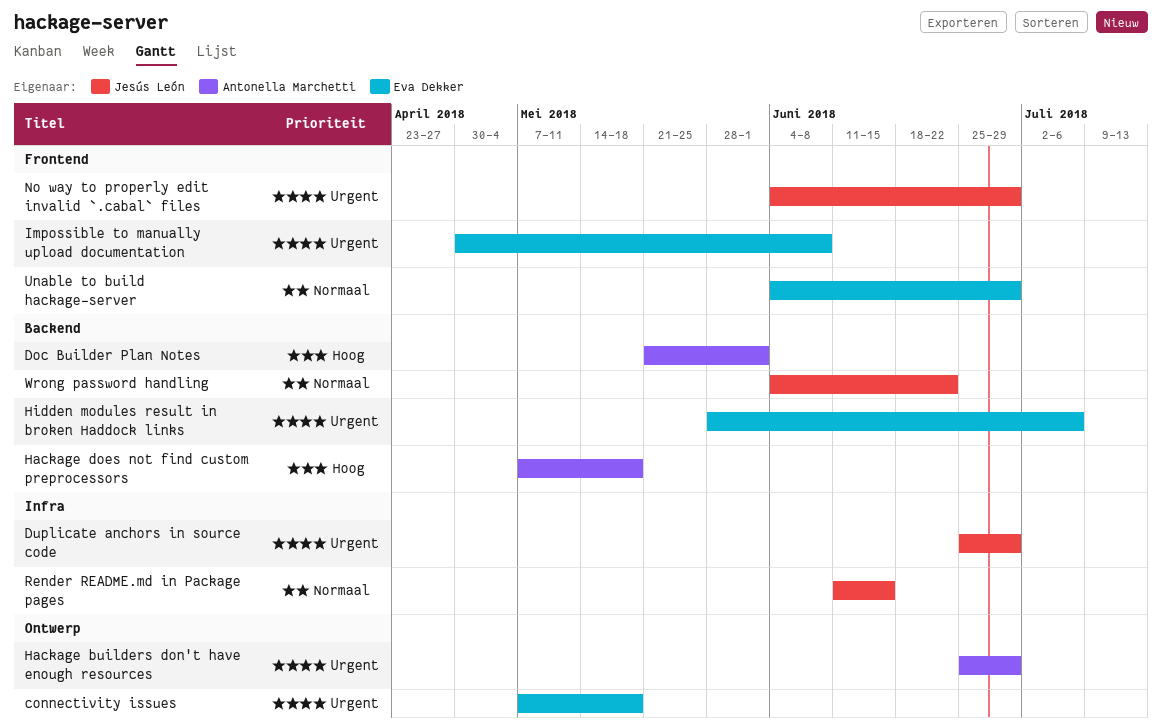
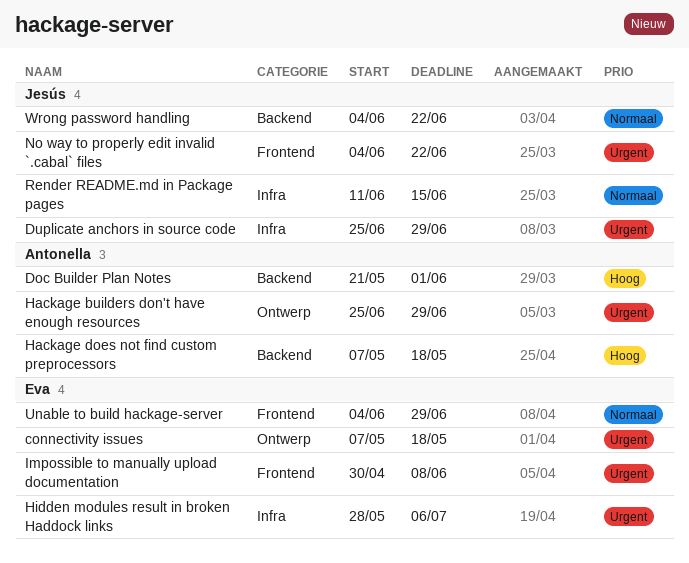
Hidden modules result in broken Haddock links, label: Backend -> Infra
No way to properly edit invalid `.cabal` files, due: Jun 29 -> Jun 22

